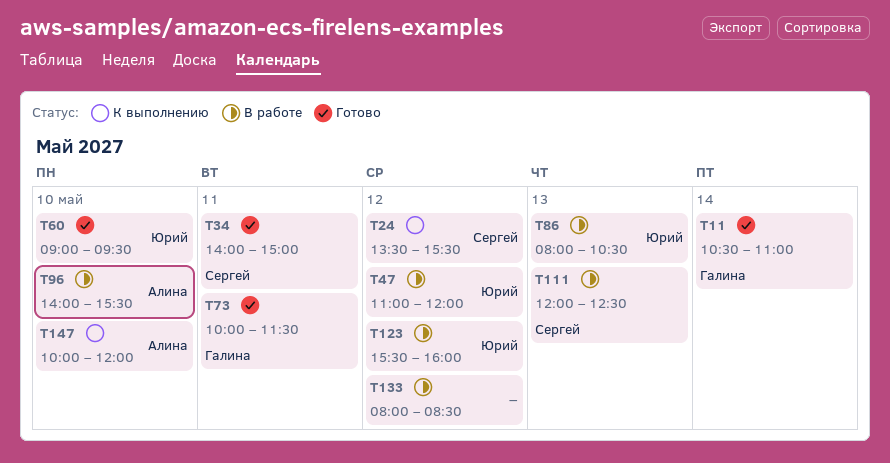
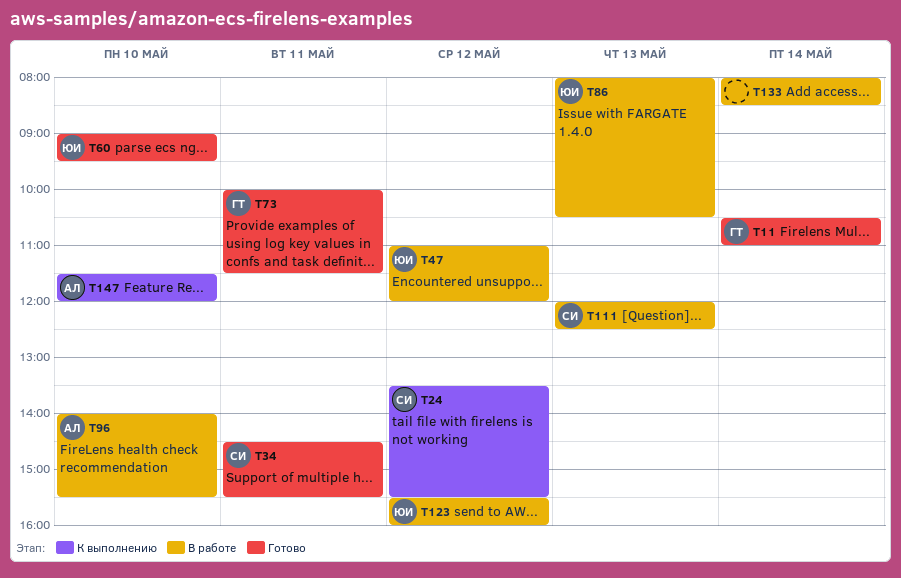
T34, begins: 14:00 -> 14:30
T34, ends: 15:00 -> 15:30
T133, day: May 12 -> May 14
T147, begins: 10:00 -> 11:30

